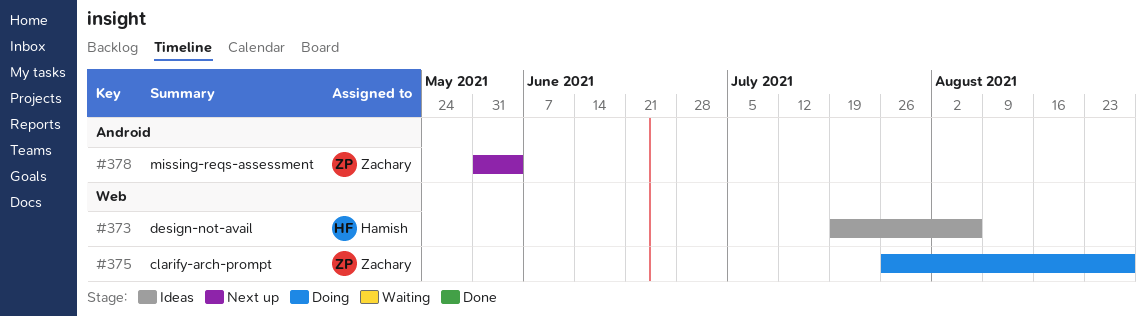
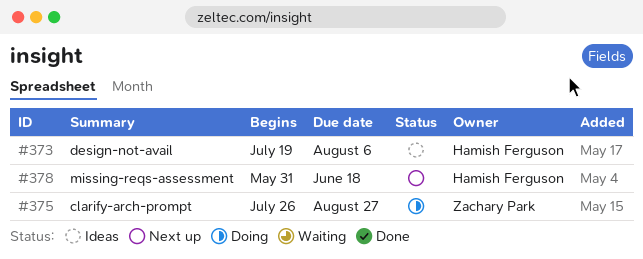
#378, owner: Zachary Park -> Hamish Ferguson
#378, due: Jun 4 -> Jun 18

